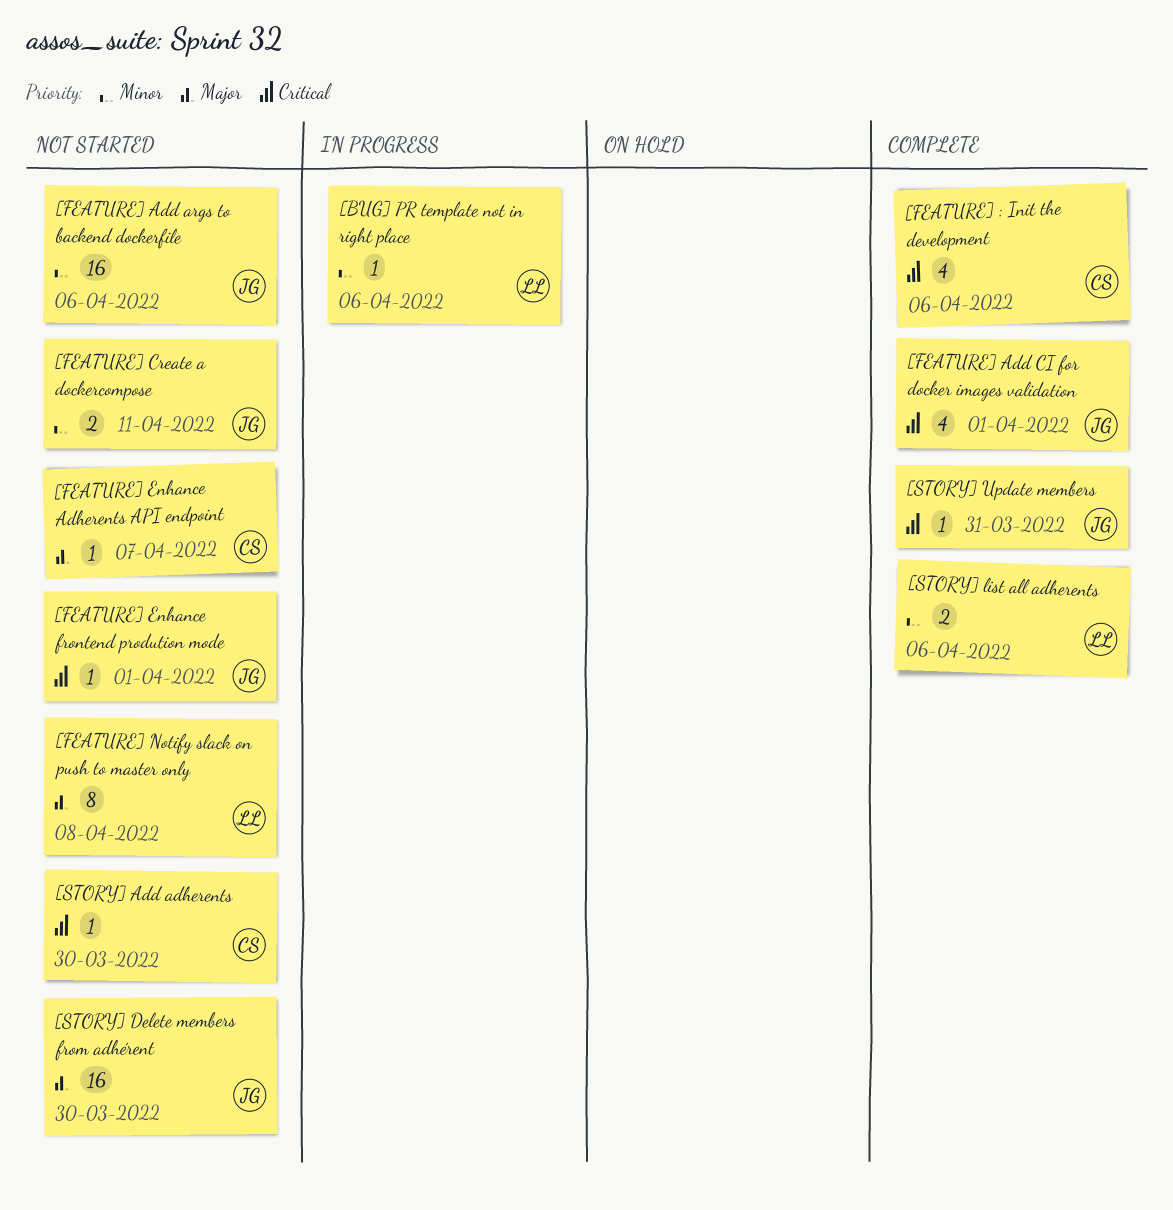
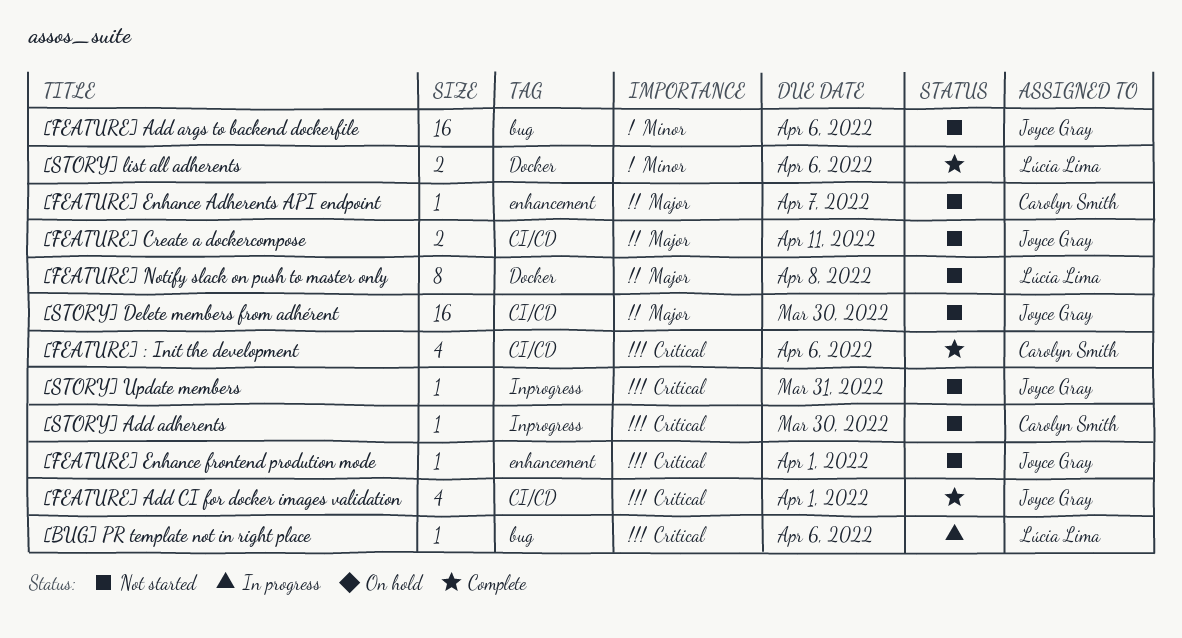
[BUG] PR template not in right place, priority: Minor -> Critical
[FEATURE] Create a dockercompose, priority: Minor -> Major
[STORY] Update members, status: Complete -> Not started

